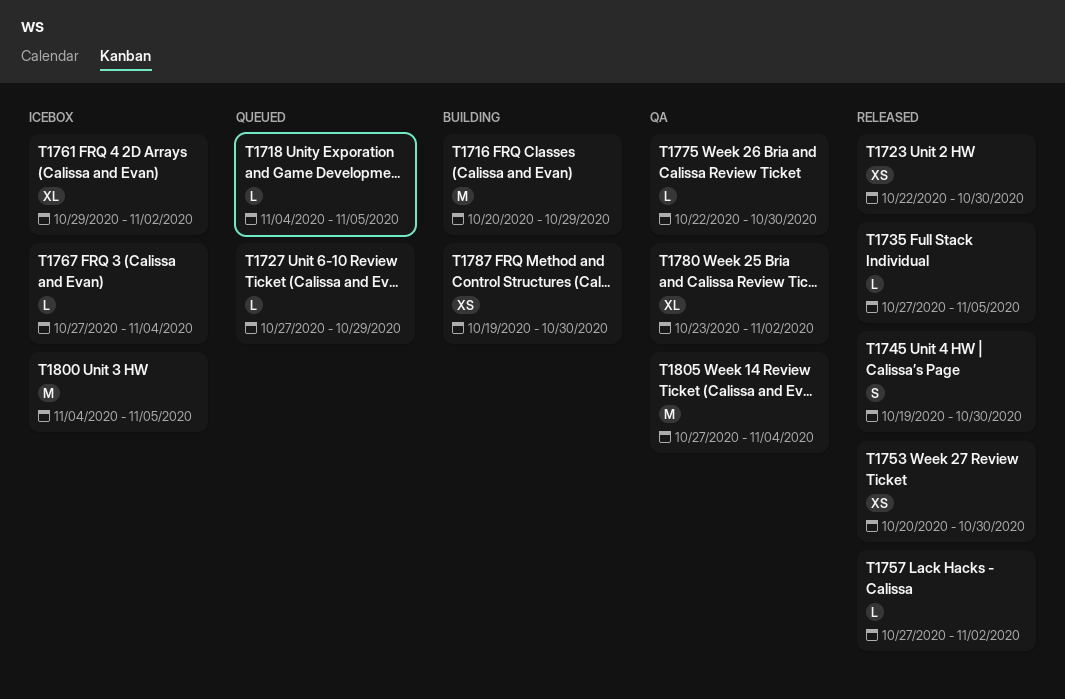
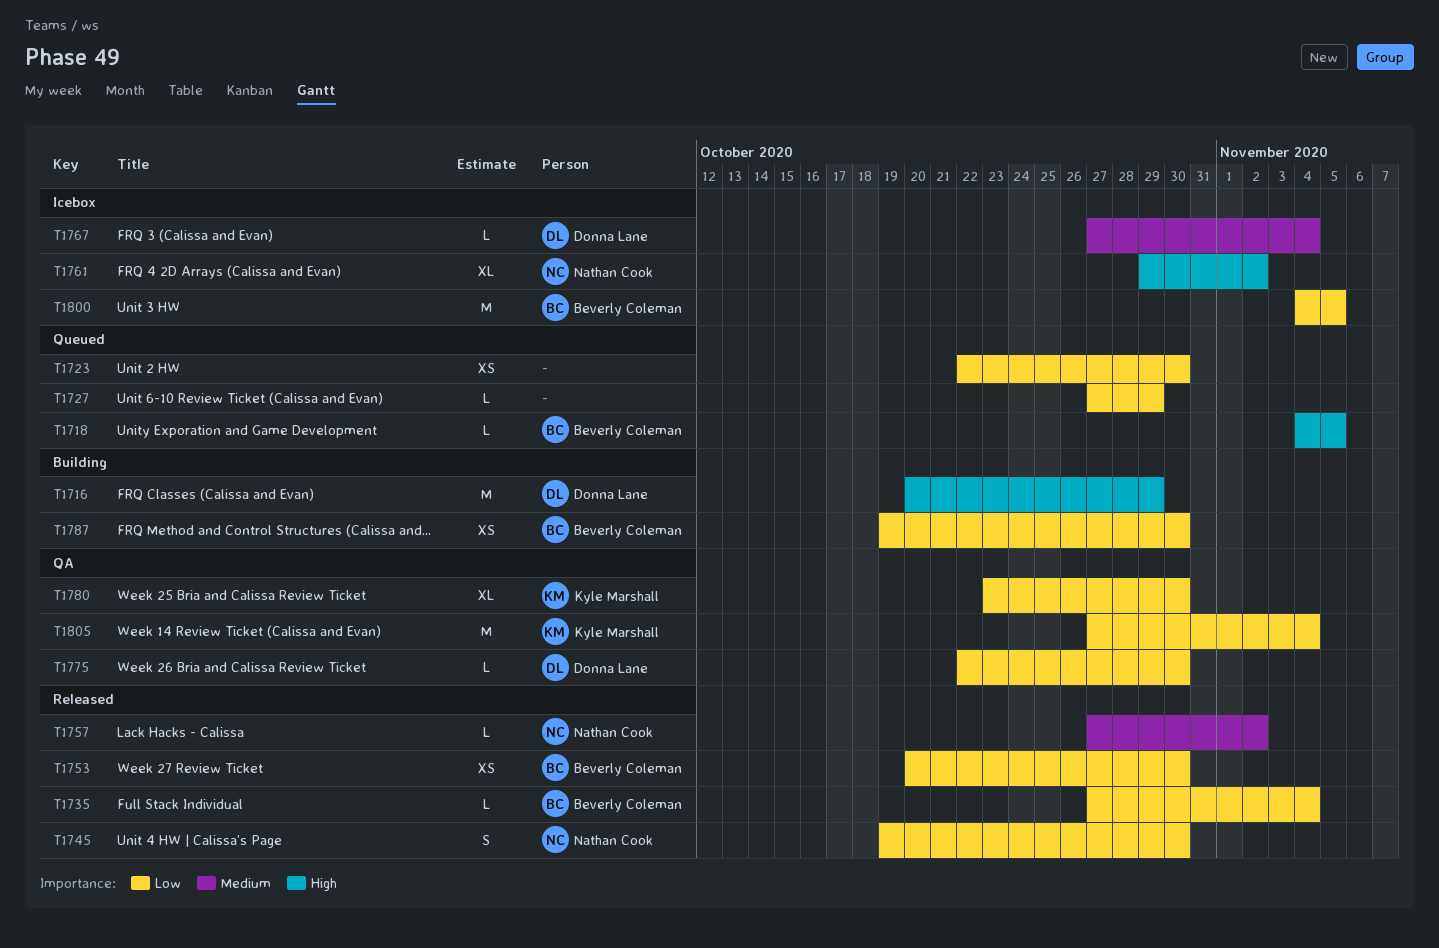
T1723, status: Released -> Queued
T1735, due: Nov 5 -> Nov 4
T1780, due: Nov 2 -> Oct 30

